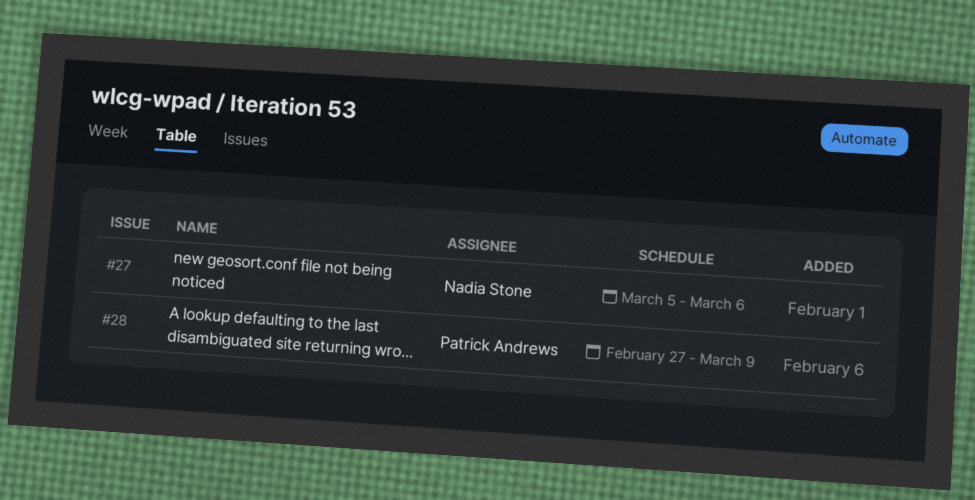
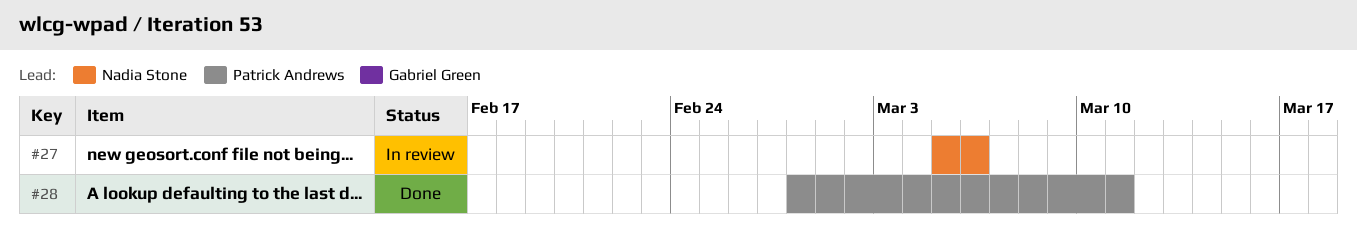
#28, start: Feb 27 -> Feb 28
#28, due: Mar 9 -> Mar 11

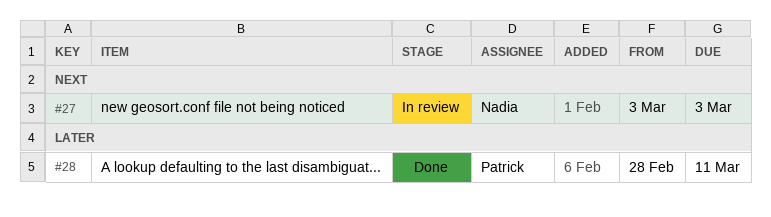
#27, start: Mar 5 -> Mar 3
#27, due: Mar 6 -> Mar 3

